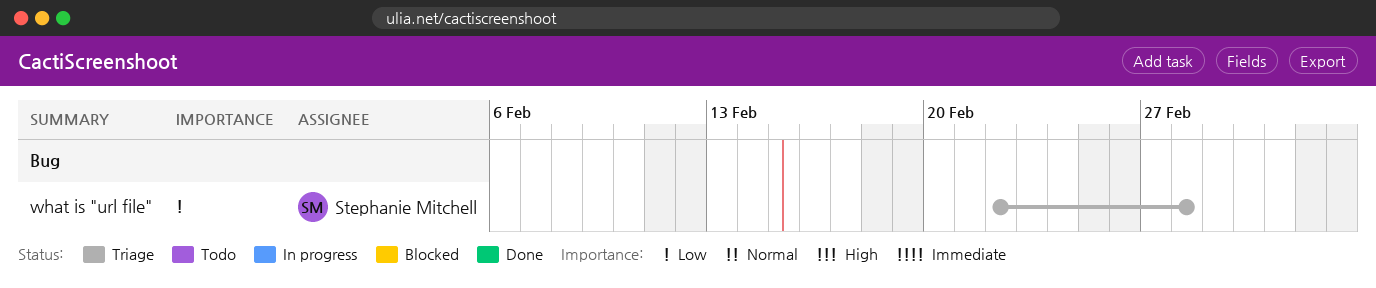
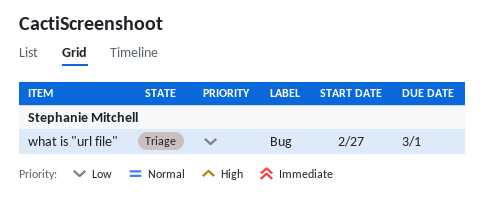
what is "url file", start: Feb 22 -> Feb 27
what is "url file", due: Feb 28 -> Mar 1

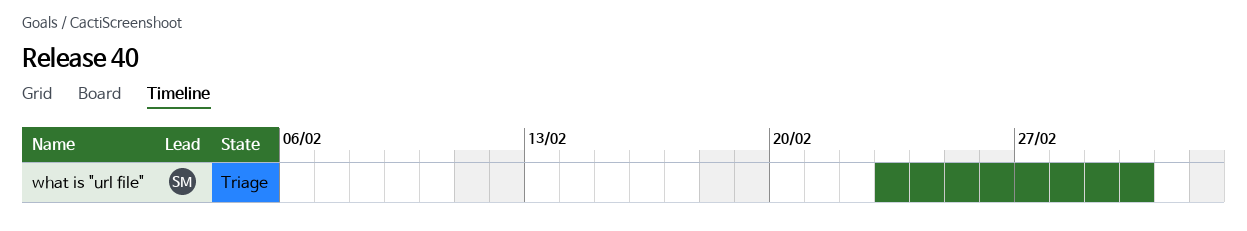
what is "url file", start: Feb 27 -> Feb 23
what is "url file", due: Mar 1 -> Mar 2

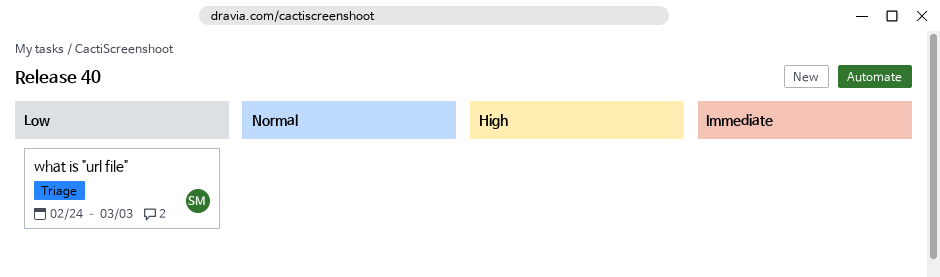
what is "url file", start: Feb 23 -> Feb 24
what is "url file", due: Mar 2 -> Mar 3

